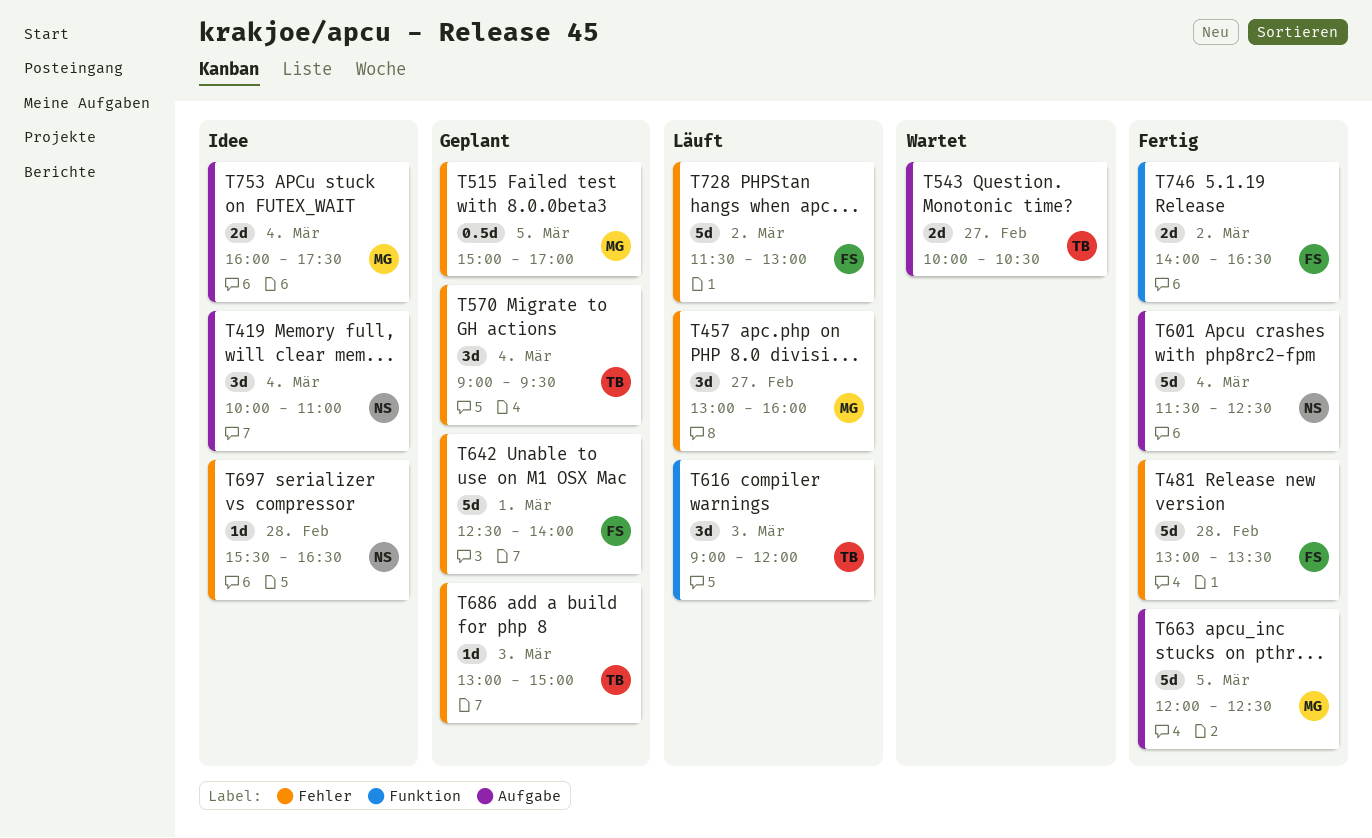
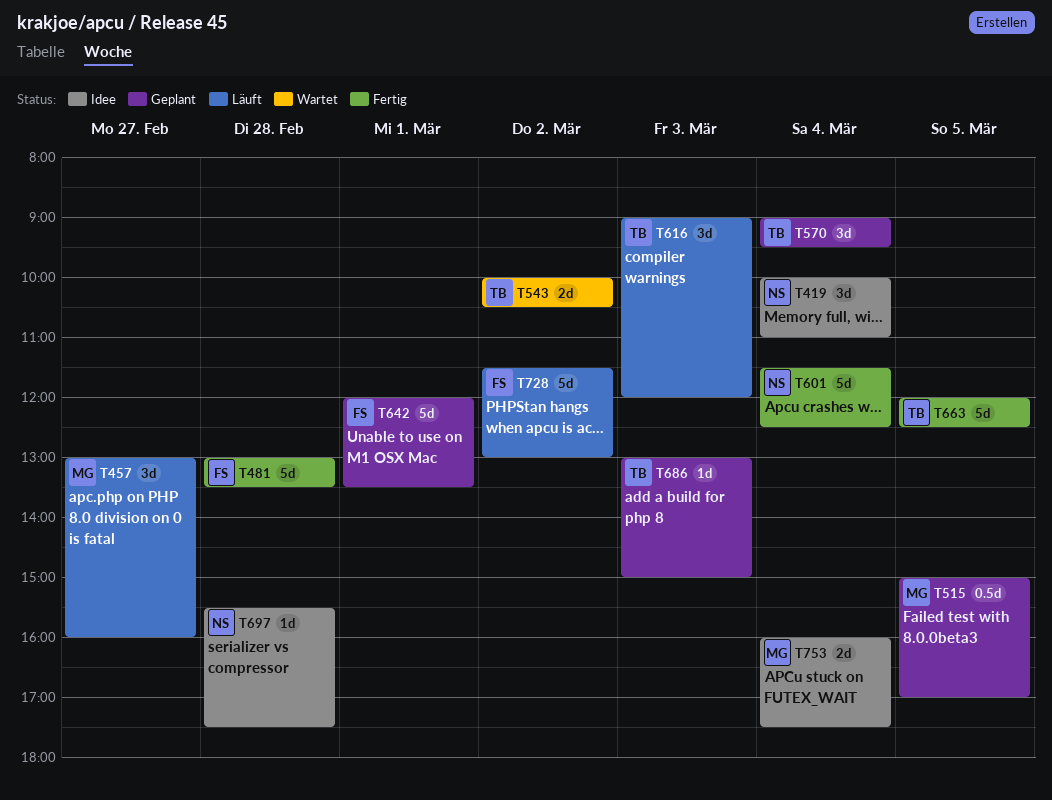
T543, day: Feb 27 -> Mar 2
T642, begins: 12:30 -> 12:00
T642, ends: 14:00 -> 13:30
T663, owner: MG -> TB
T697, ends: 16:30 -> 17:30
T746: present -> none

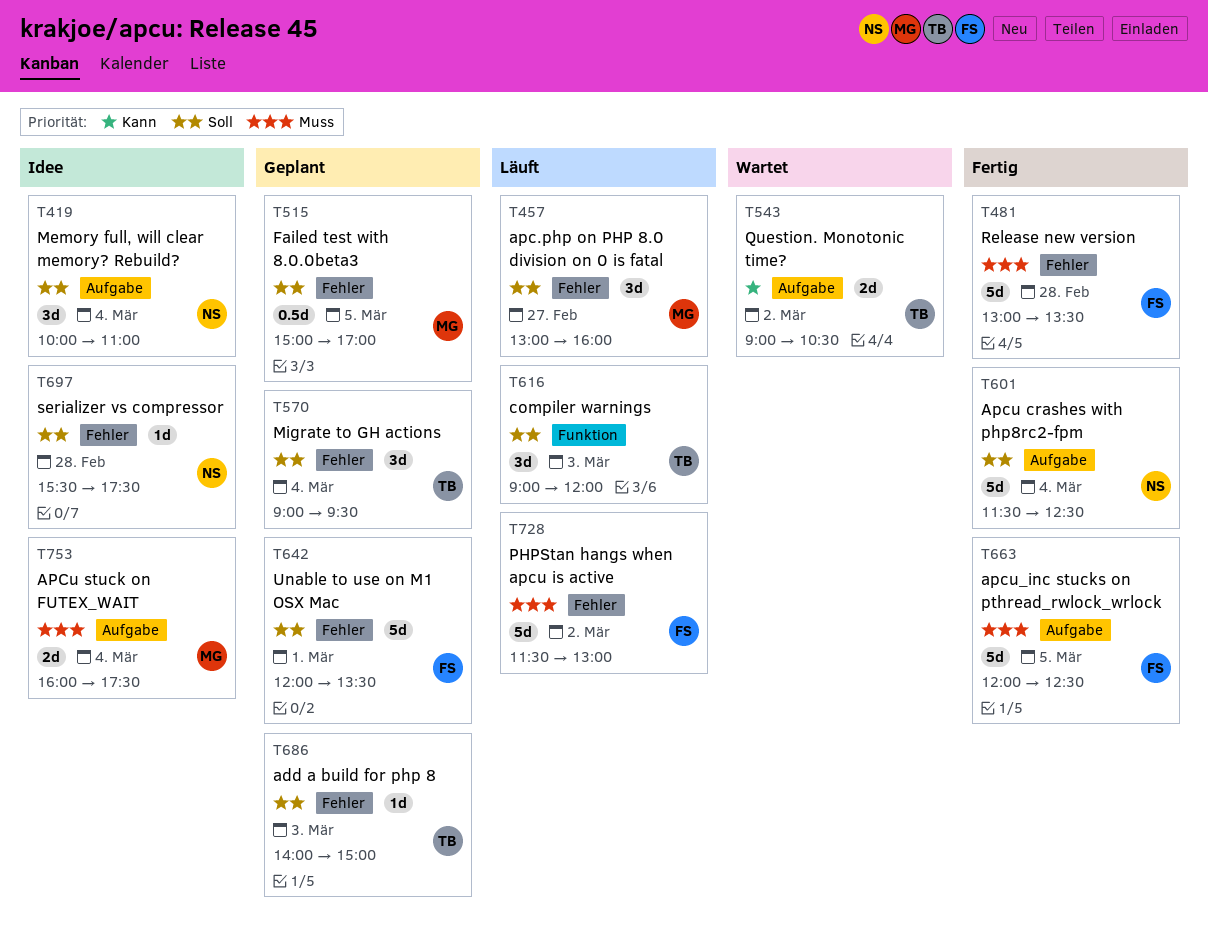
T543, begins: 10:00 -> 09:00
T663, owner: TB -> FS
T686, begins: 13:00 -> 14:00

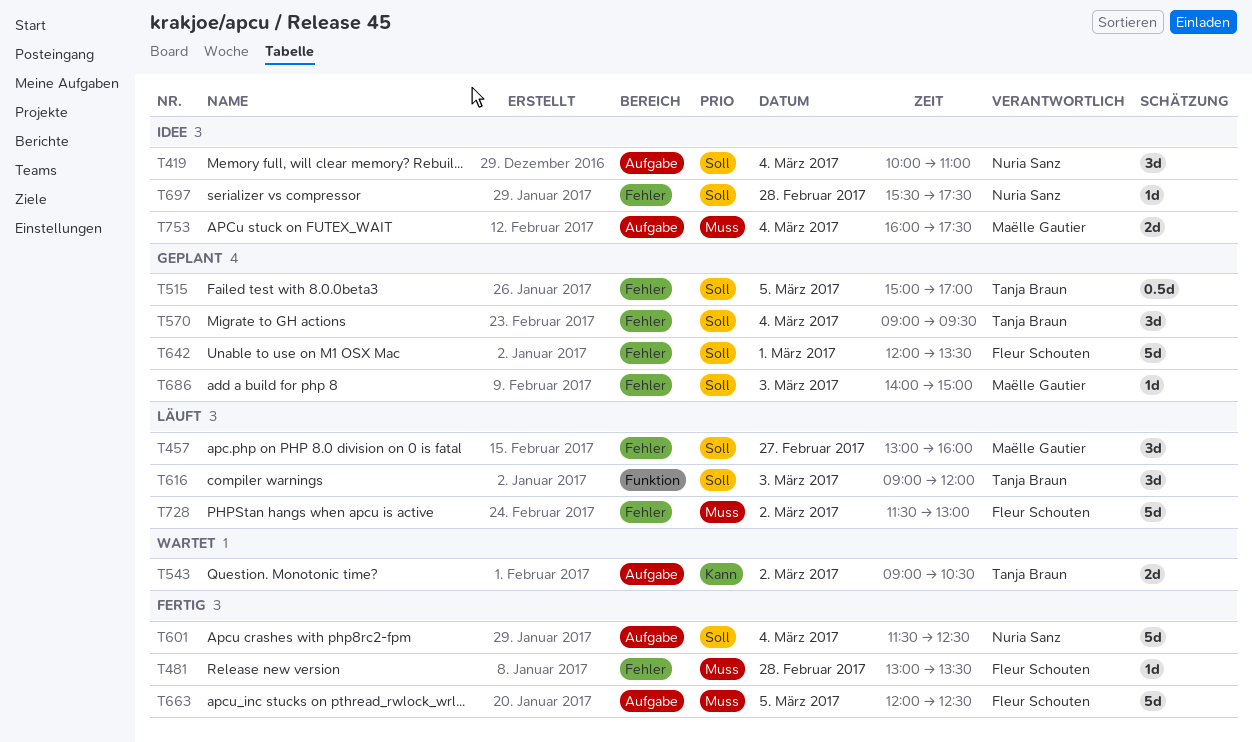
T481, estimate: 5d -> 1d
T515, owner: Maëlle Gautier -> Tanja Braun
T686, owner: Tanja Braun -> Maëlle Gautier

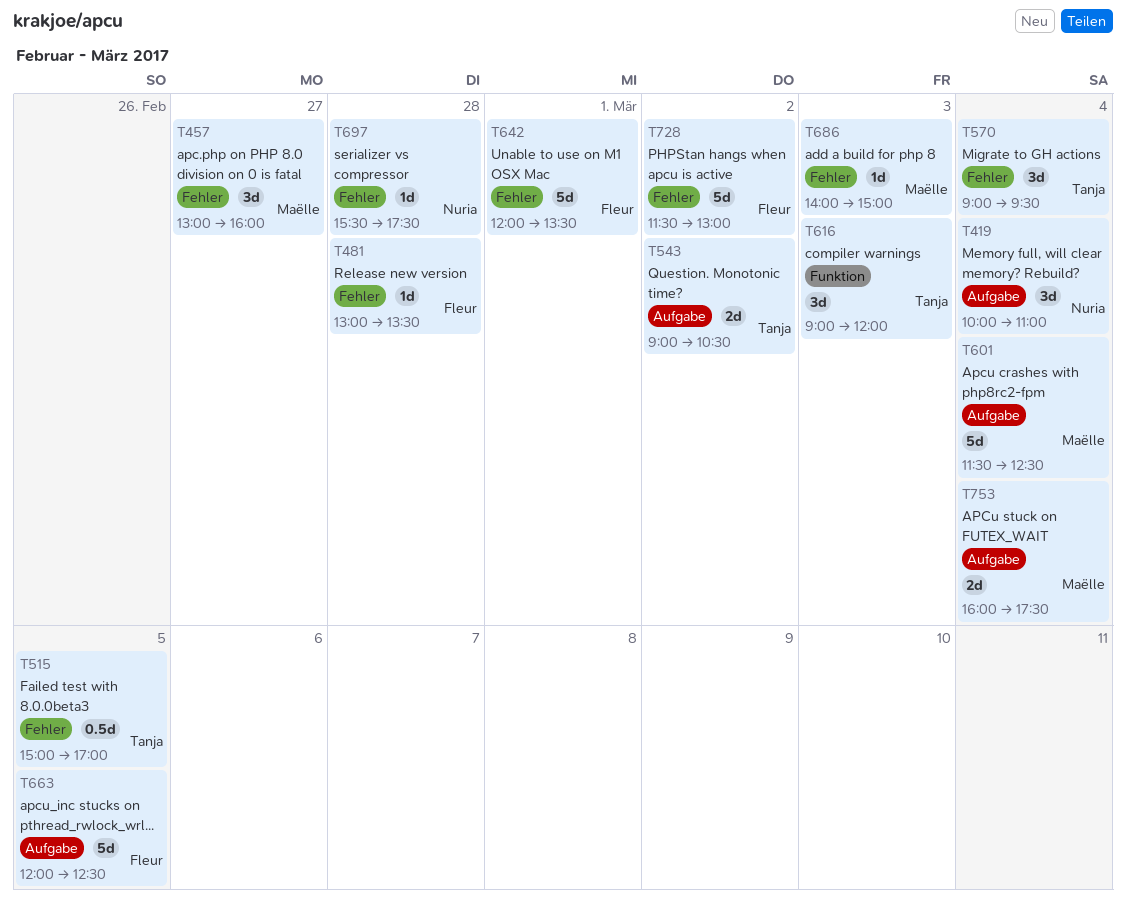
T601, owner: Nuria Sanz -> Maëlle Gautier

